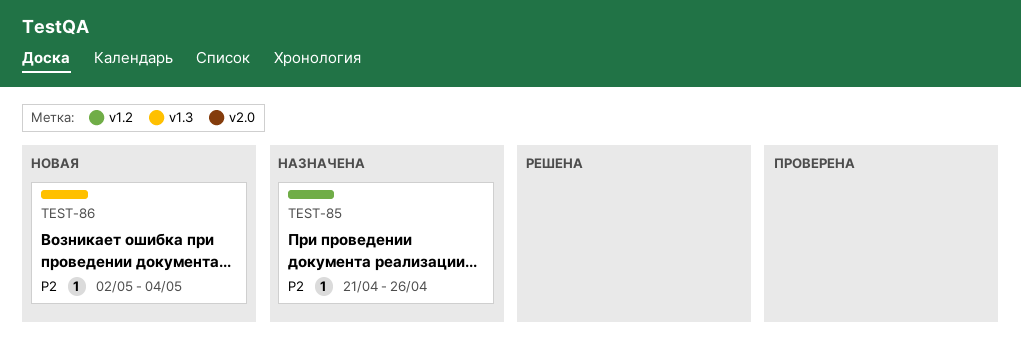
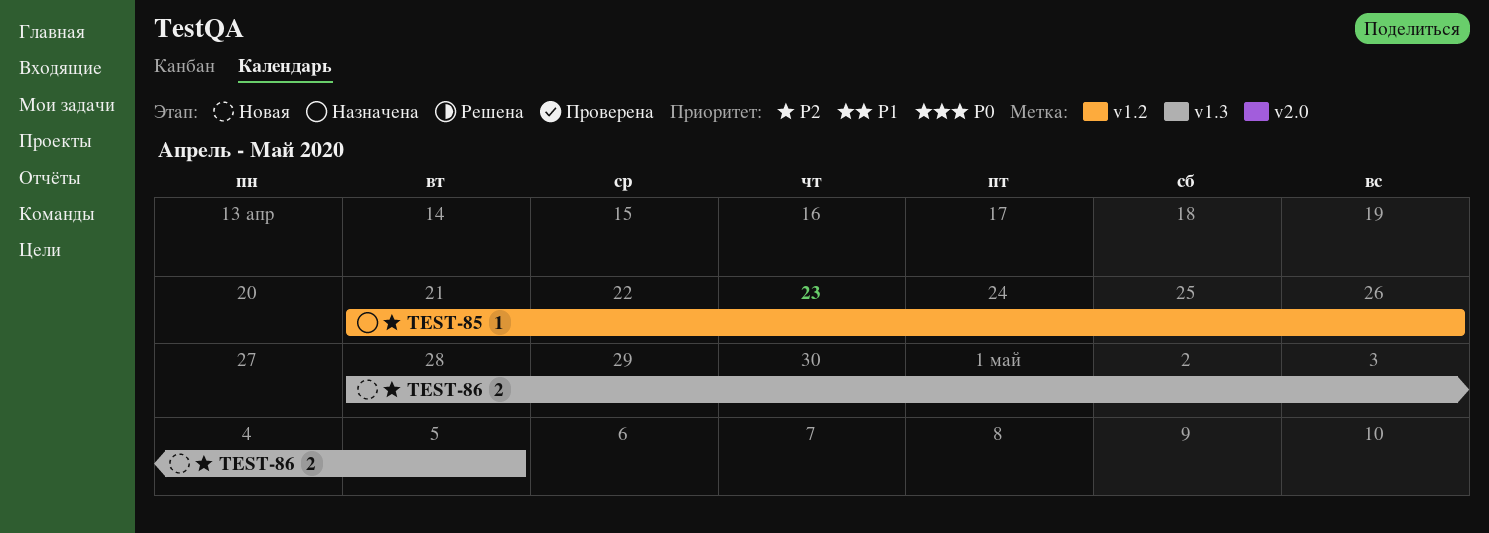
TEST-86, estimate: 1 -> 2
TEST-86, start: May 2 -> Apr 28
TEST-86, due: May 4 -> May 5

